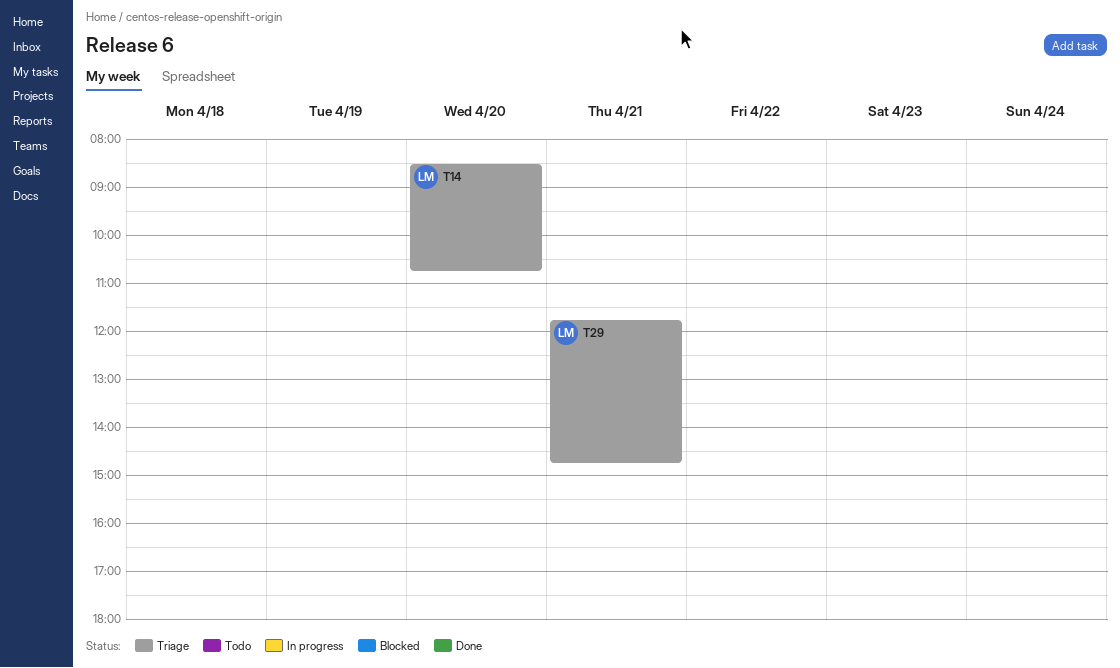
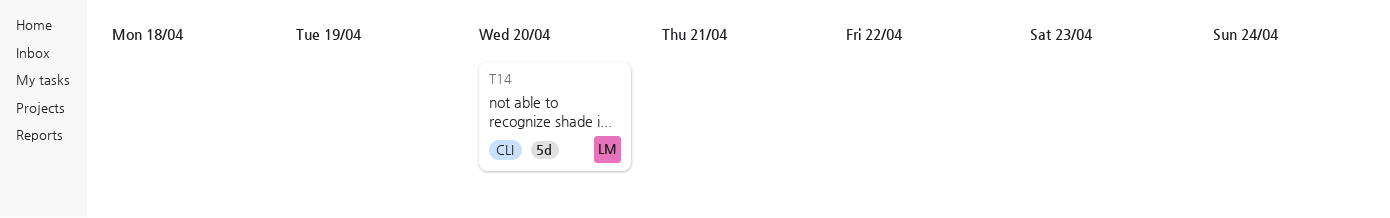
T29: present -> none

